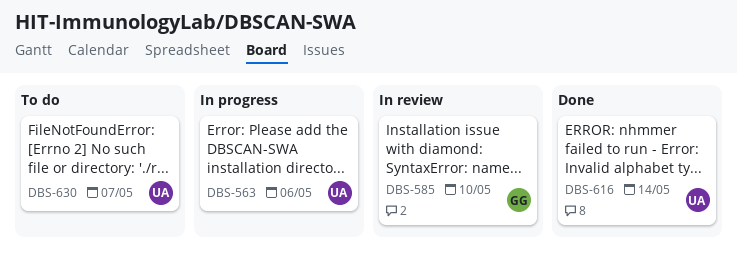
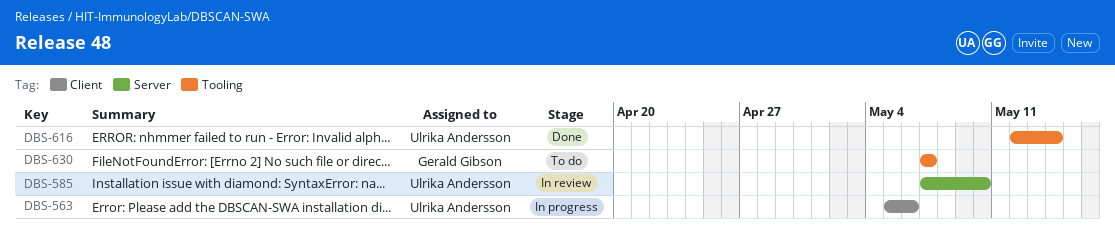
DBS-585, owner: Gerald Gibson -> Ulrika Andersson
DBS-630, owner: Ulrika Andersson -> Gerald Gibson

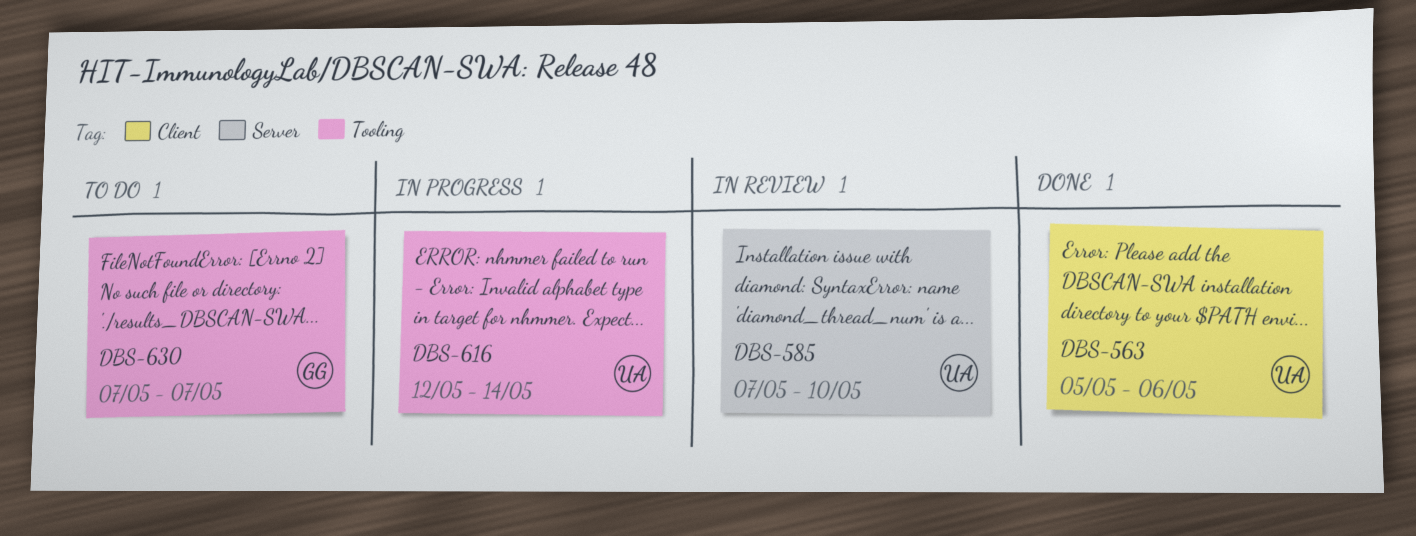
DBS-563, status: In progress -> Done
DBS-616, status: Done -> In progress

